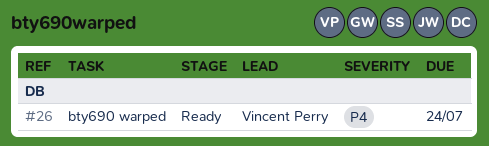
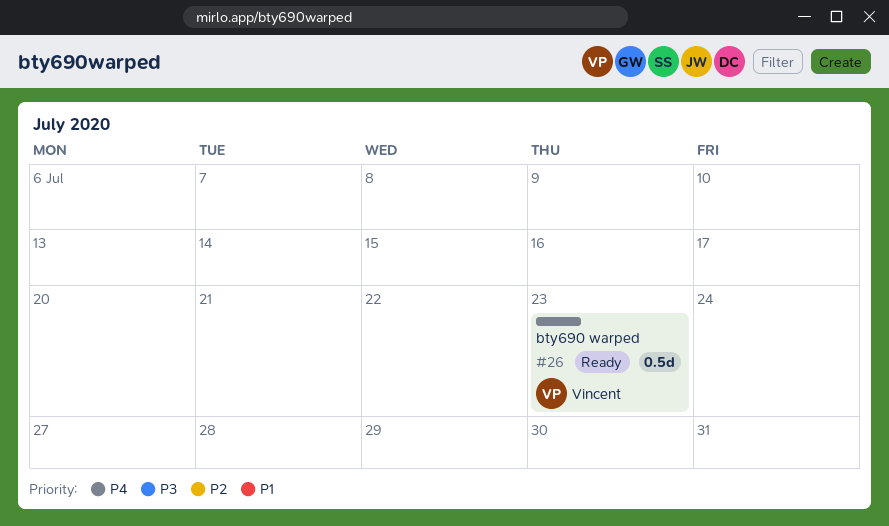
#26, due: Jul 24 -> Jul 23

